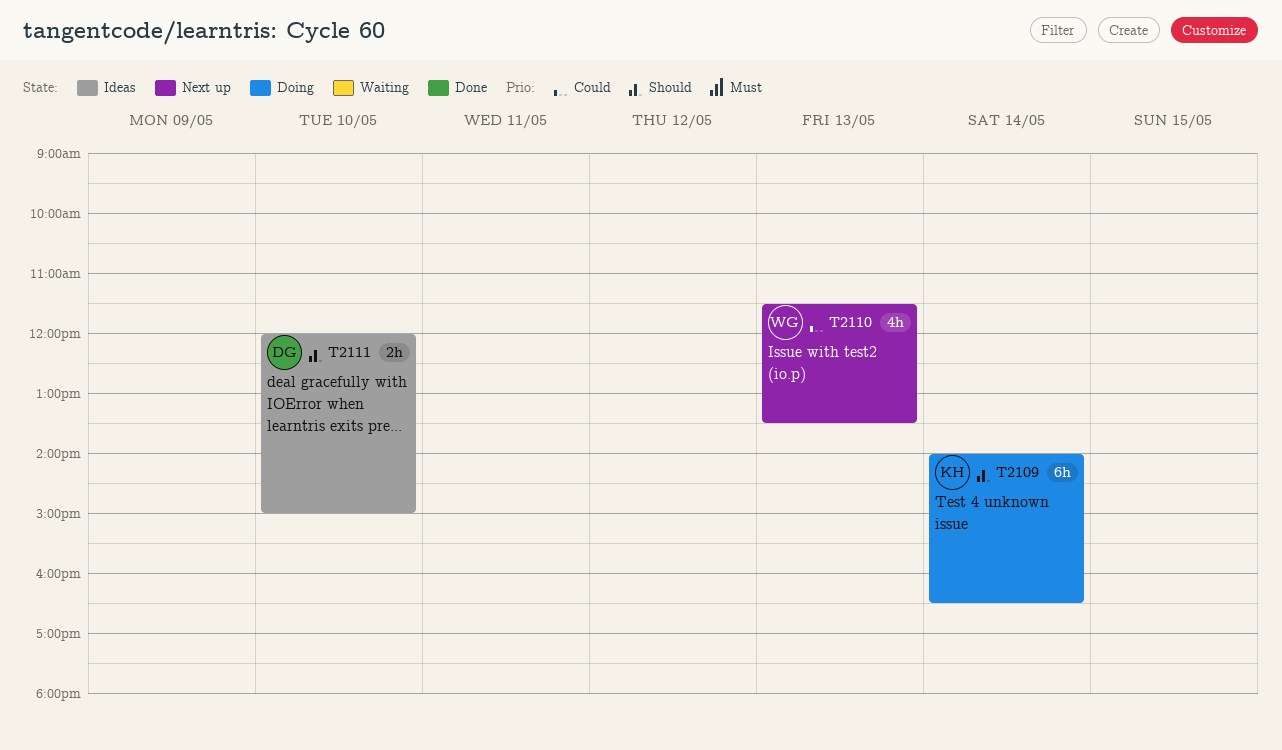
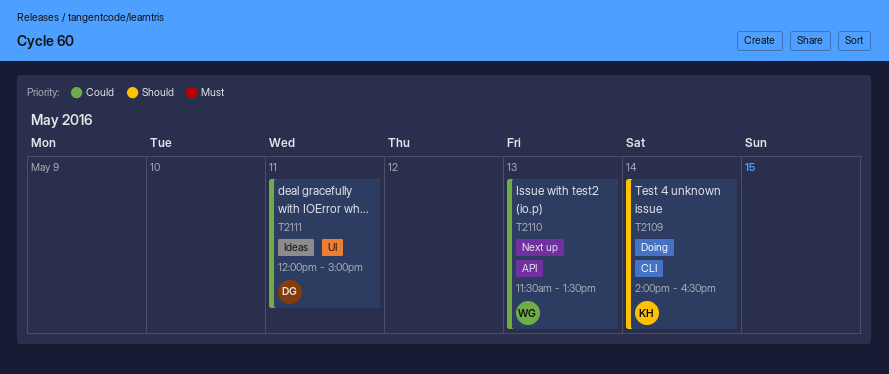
T2111, priority: Should -> Could
T2111, day: May 10 -> May 11

